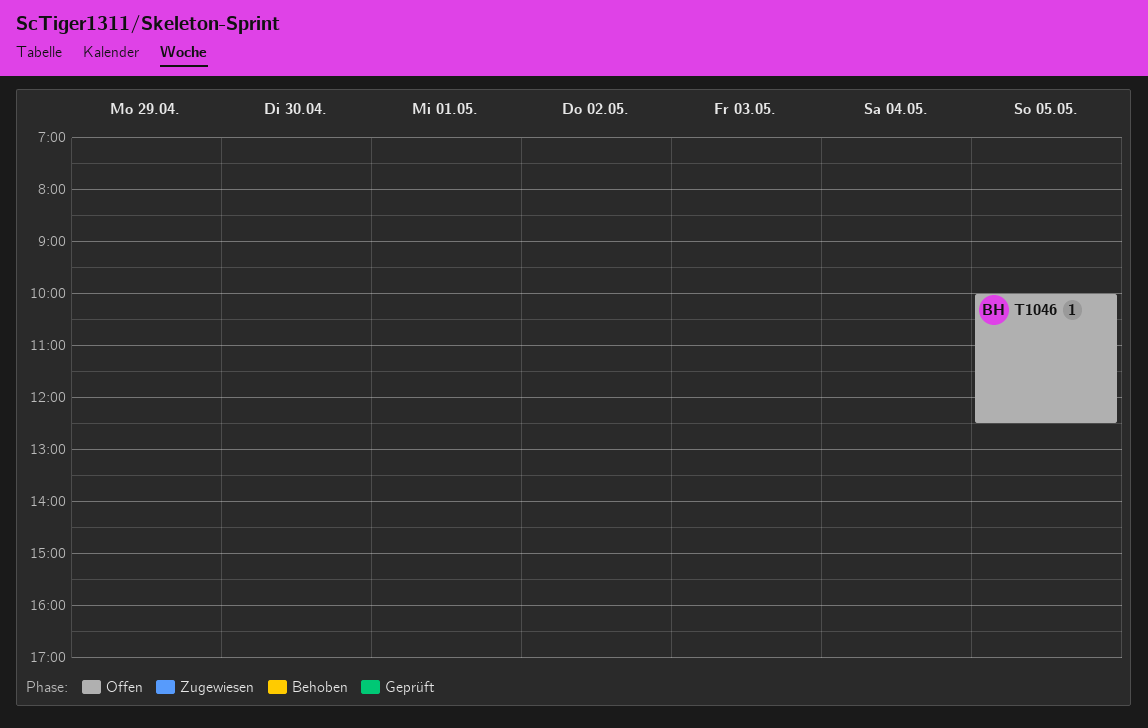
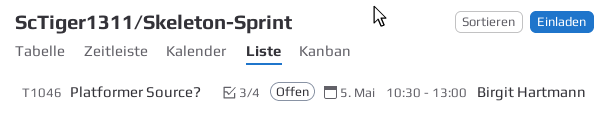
T1046, begins: 10:00 -> 10:30
T1046, ends: 12:30 -> 13:00

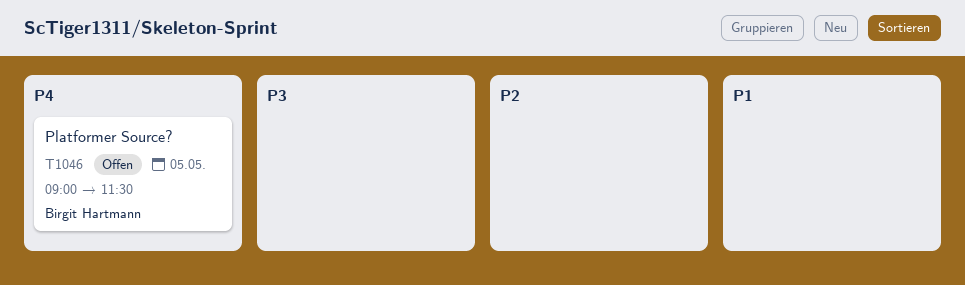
T1046, begins: 10:30 -> 09:00
T1046, ends: 13:00 -> 11:30

